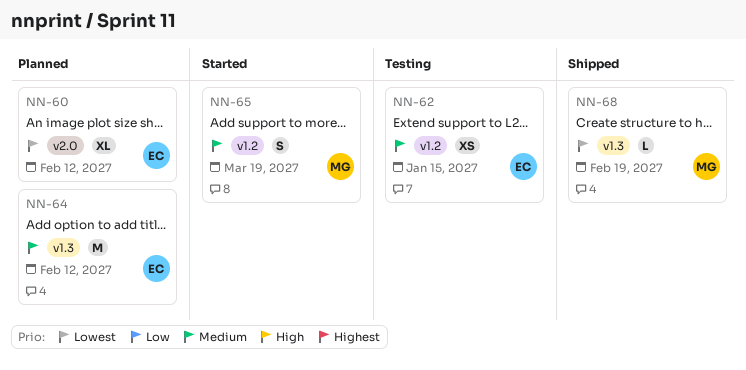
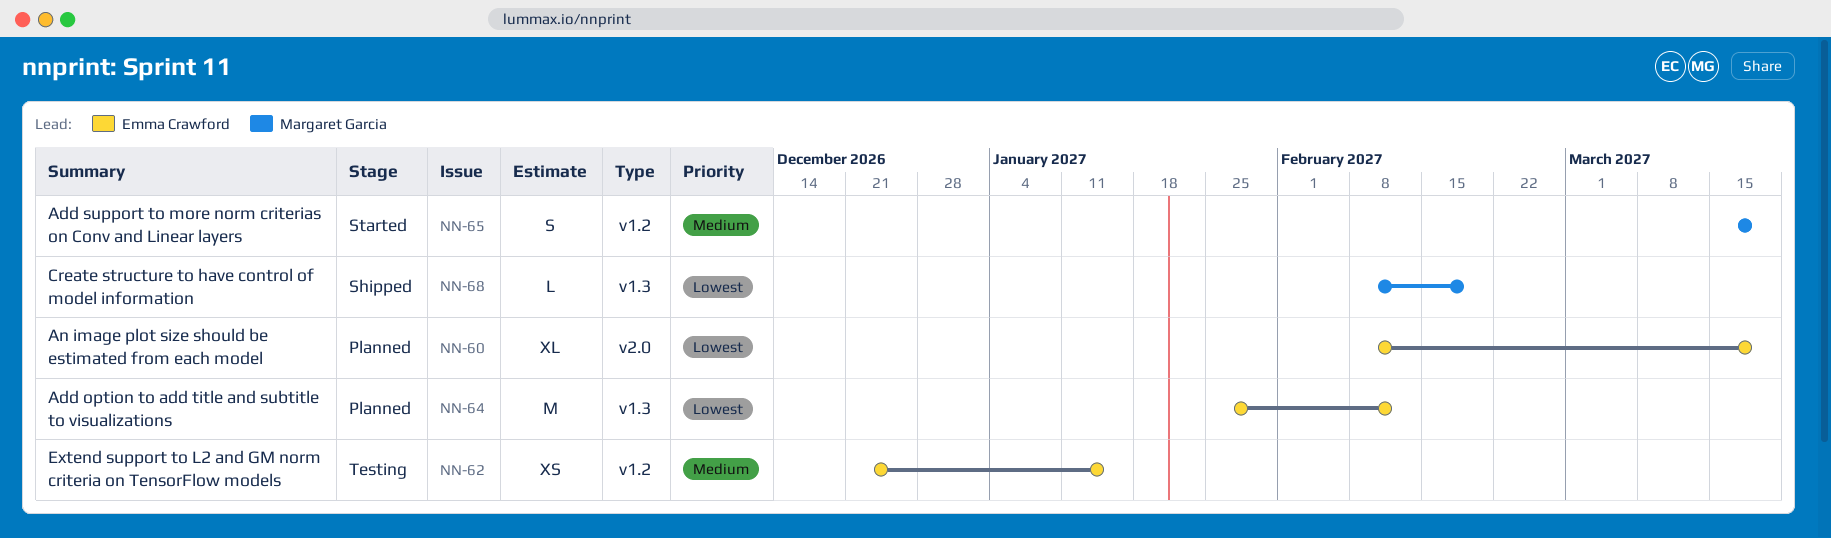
NN-60, due: Feb 12 -> Mar 19
NN-64, priority: Medium -> Lowest

